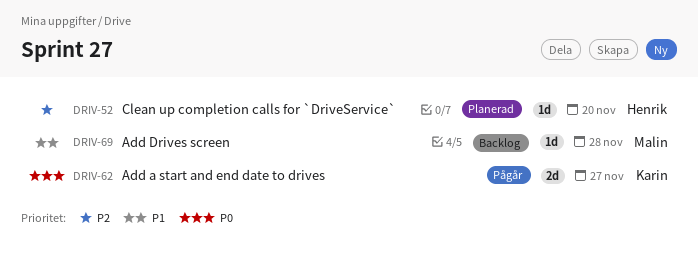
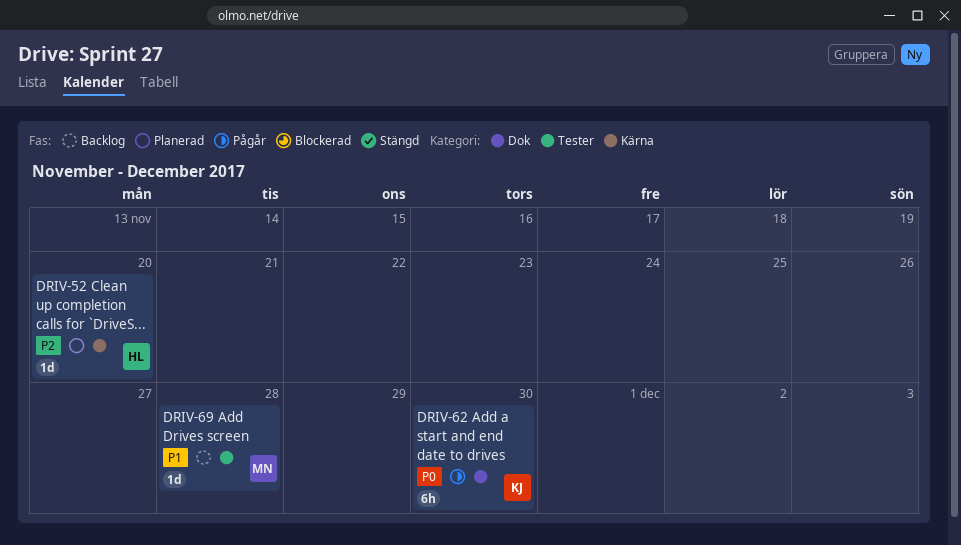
DRIV-62, estimate: 2d -> 6h
DRIV-62, due: Nov 27 -> Nov 30

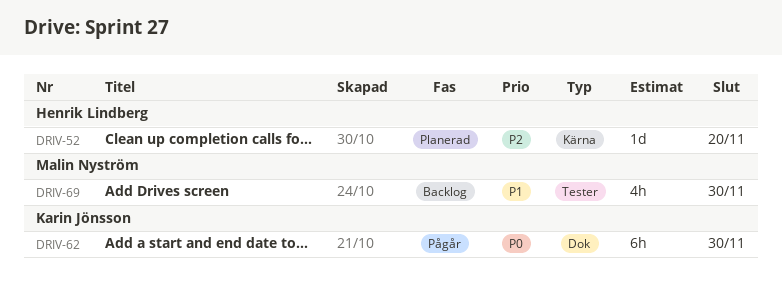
DRIV-69, estimate: 1d -> 4h
DRIV-69, due: Nov 28 -> Nov 30

